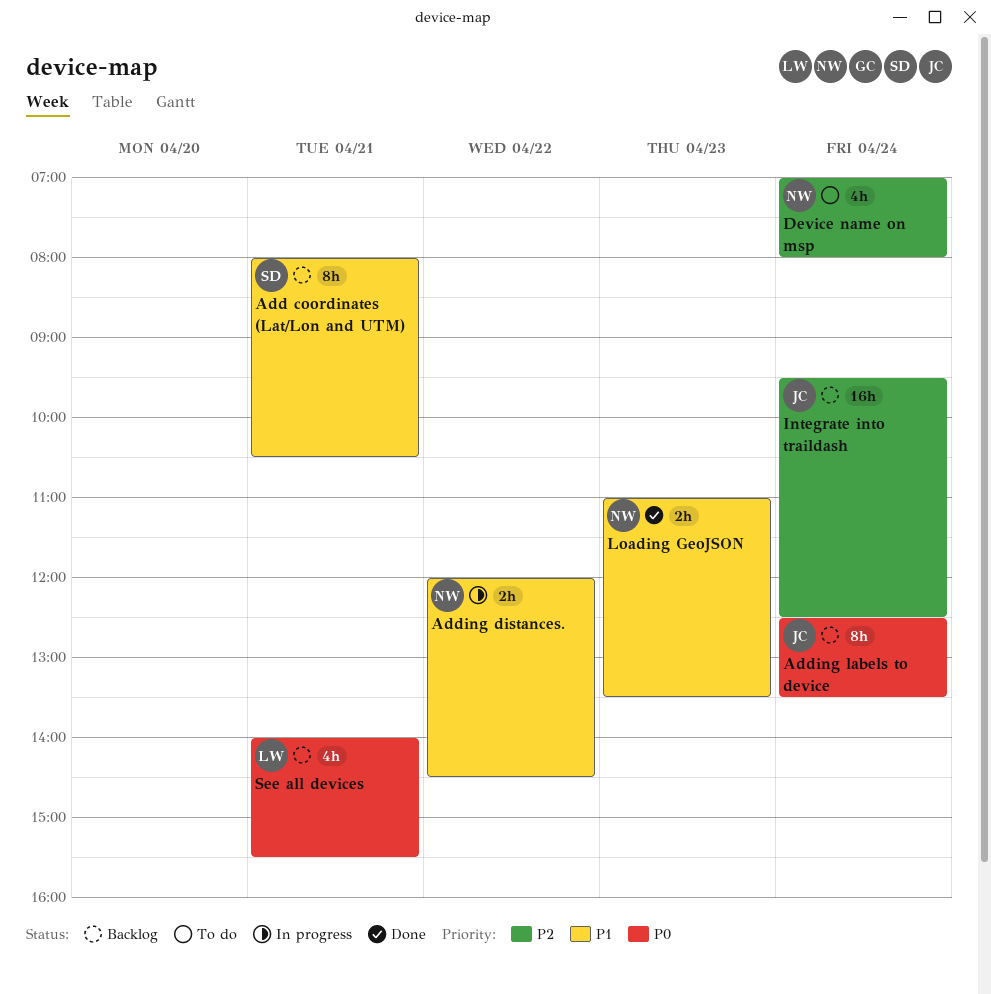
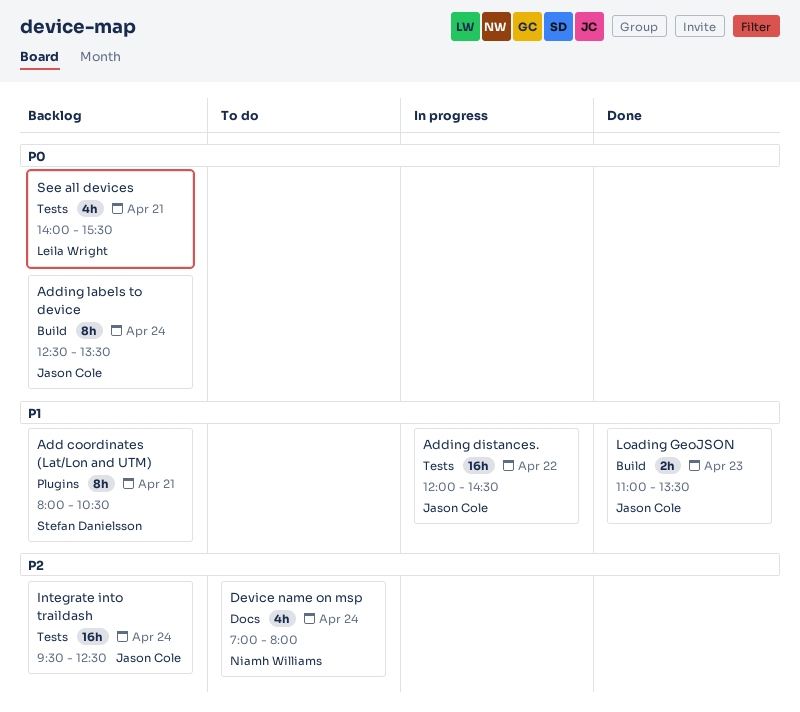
Adding distances., owner: Niamh Williams -> Jason Cole
Adding distances., estimate: 2h -> 16h
Loading GeoJSON, owner: Niamh Williams -> Jason Cole

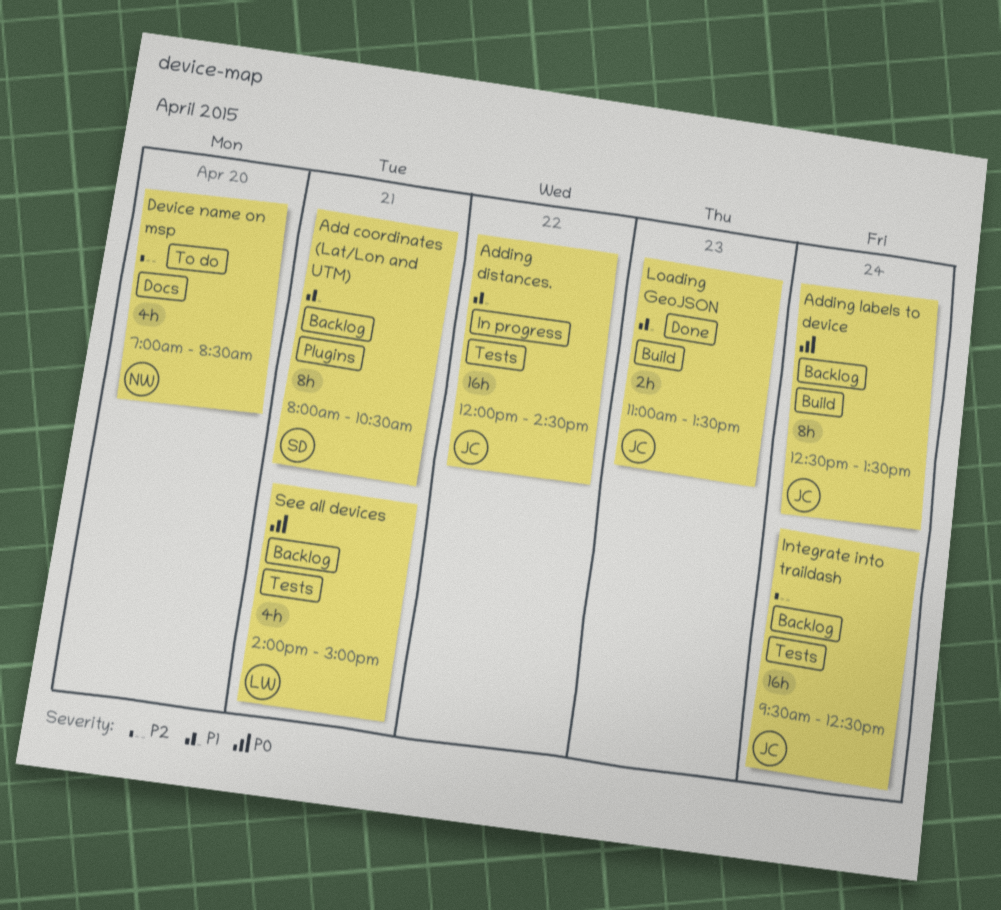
Device name on msp, day: Apr 24 -> Apr 20
Device name on msp, ends: 08:00 -> 08:30
See all devices, ends: 15:30 -> 15:00

